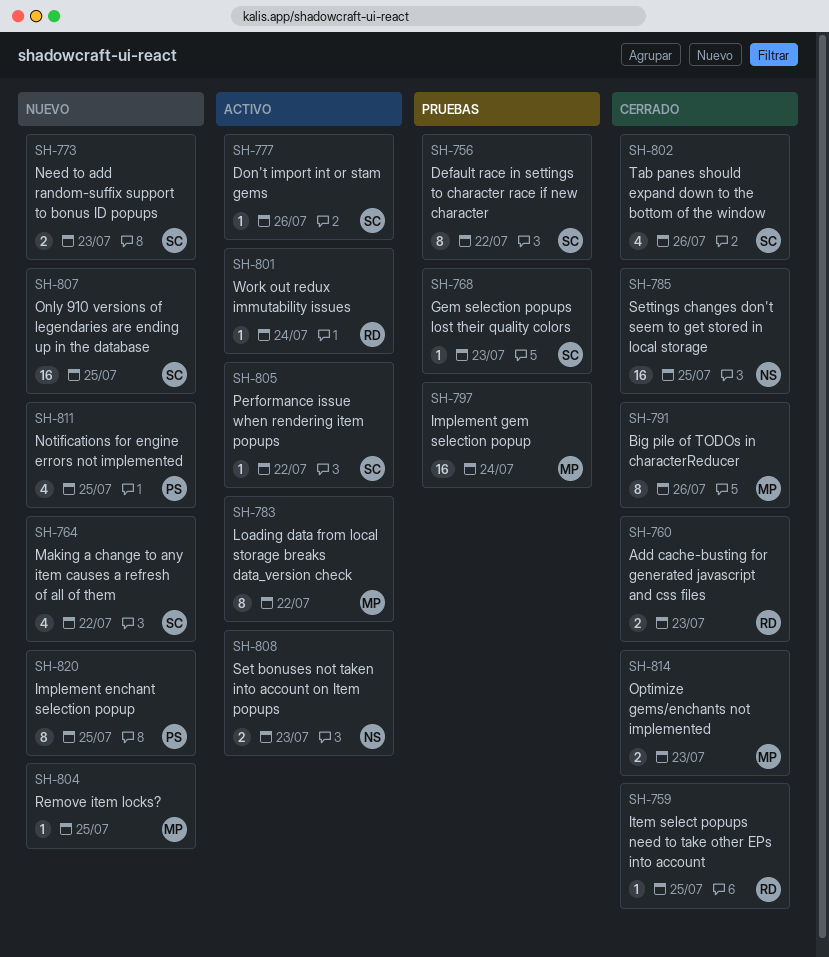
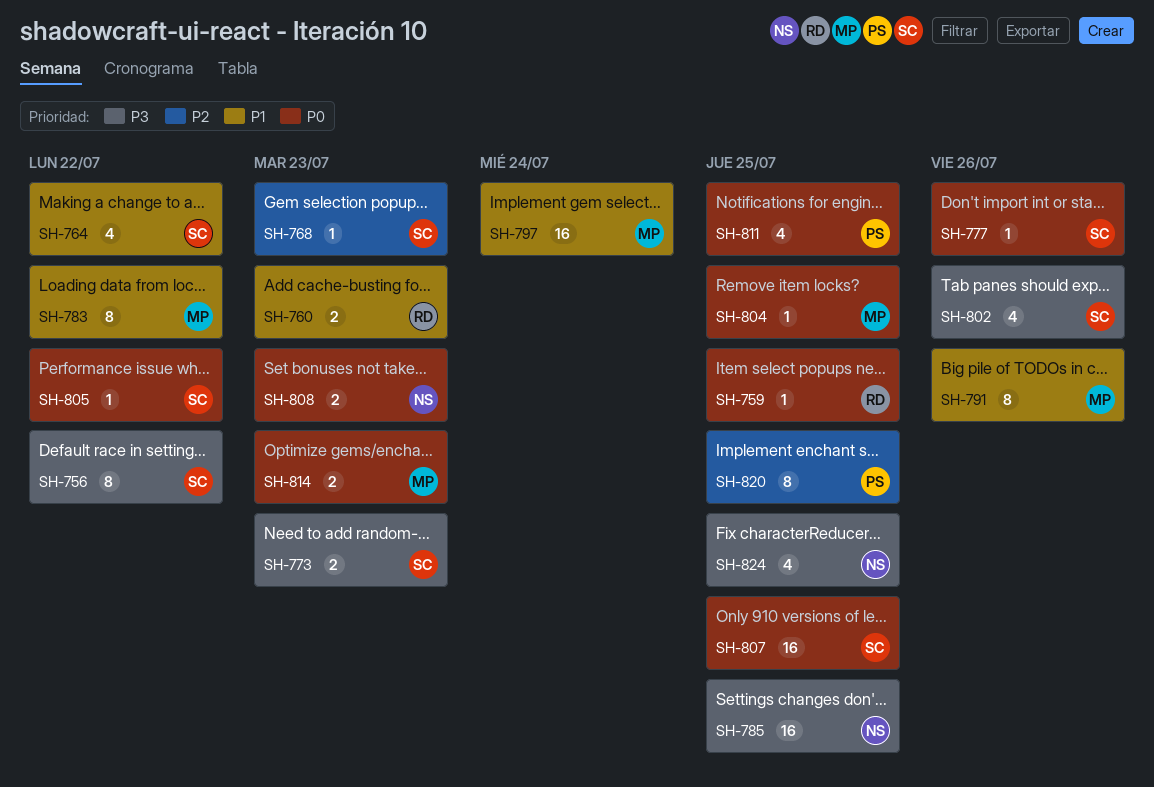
SH-801: present -> none
SH-824: none -> present

